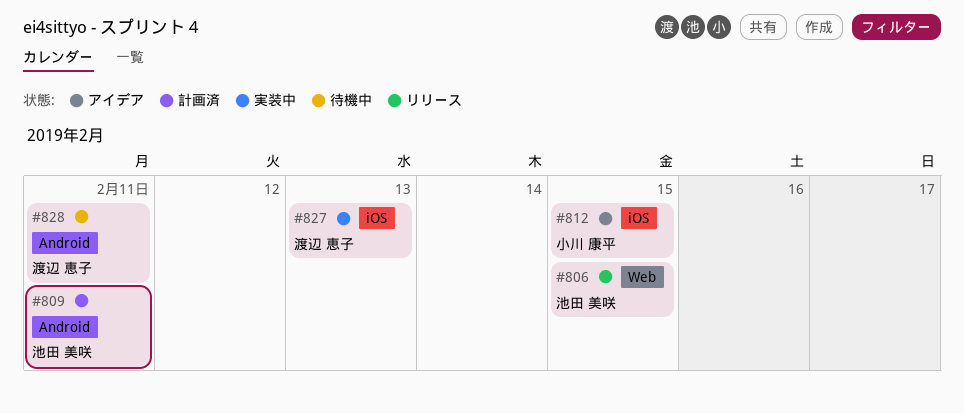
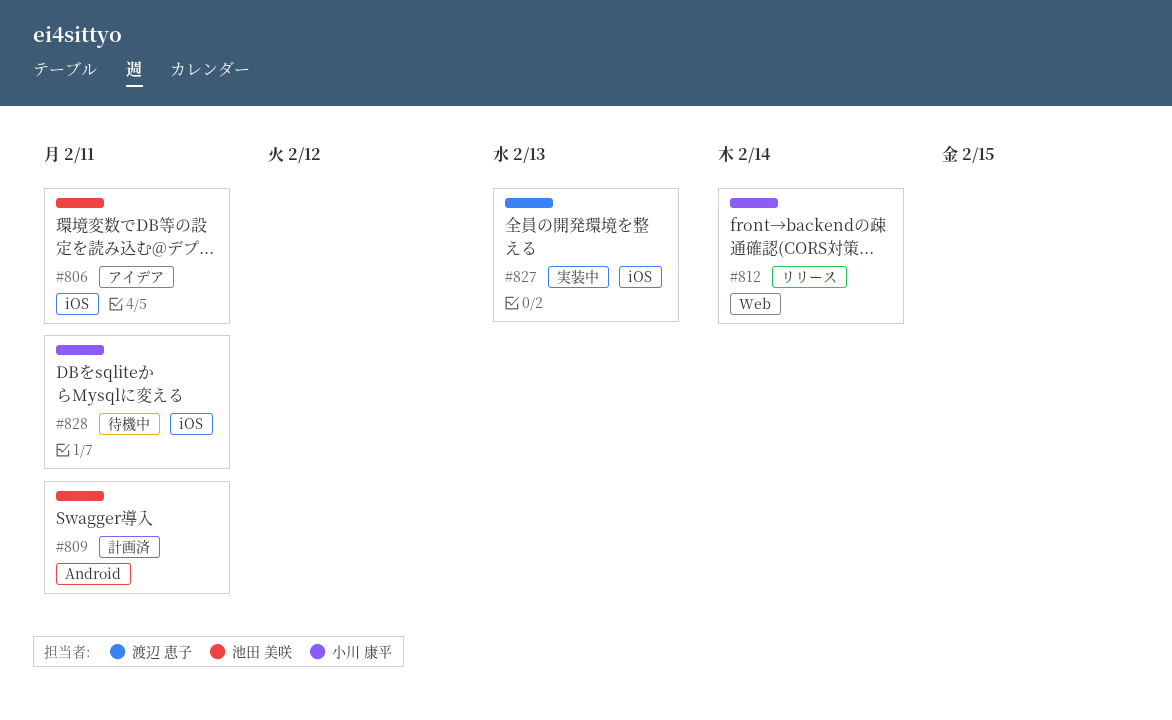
#806, status: リリース -> アイデア
#806, label: Web -> iOS
#806, due: Feb 15 -> Feb 11
#812, status: アイデア -> リリース
#812, label: iOS -> Web
#812, due: Feb 15 -> Feb 14
#828, owner: 渡辺 恵子 -> 小川 康平
#828, label: Android -> iOS

